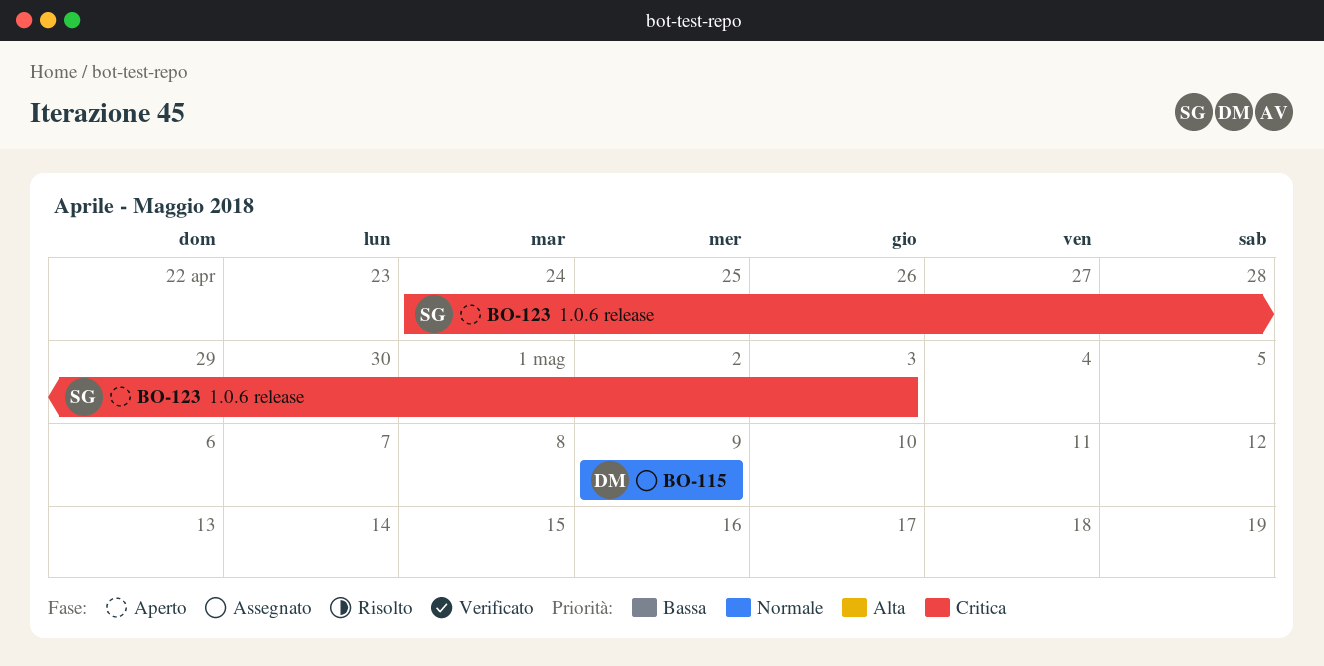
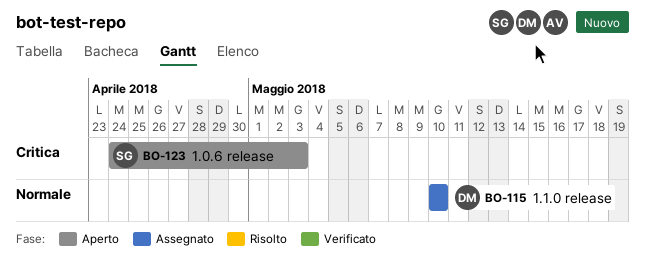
BO-115, start: May 9 -> May 10
BO-115, due: May 9 -> May 10

